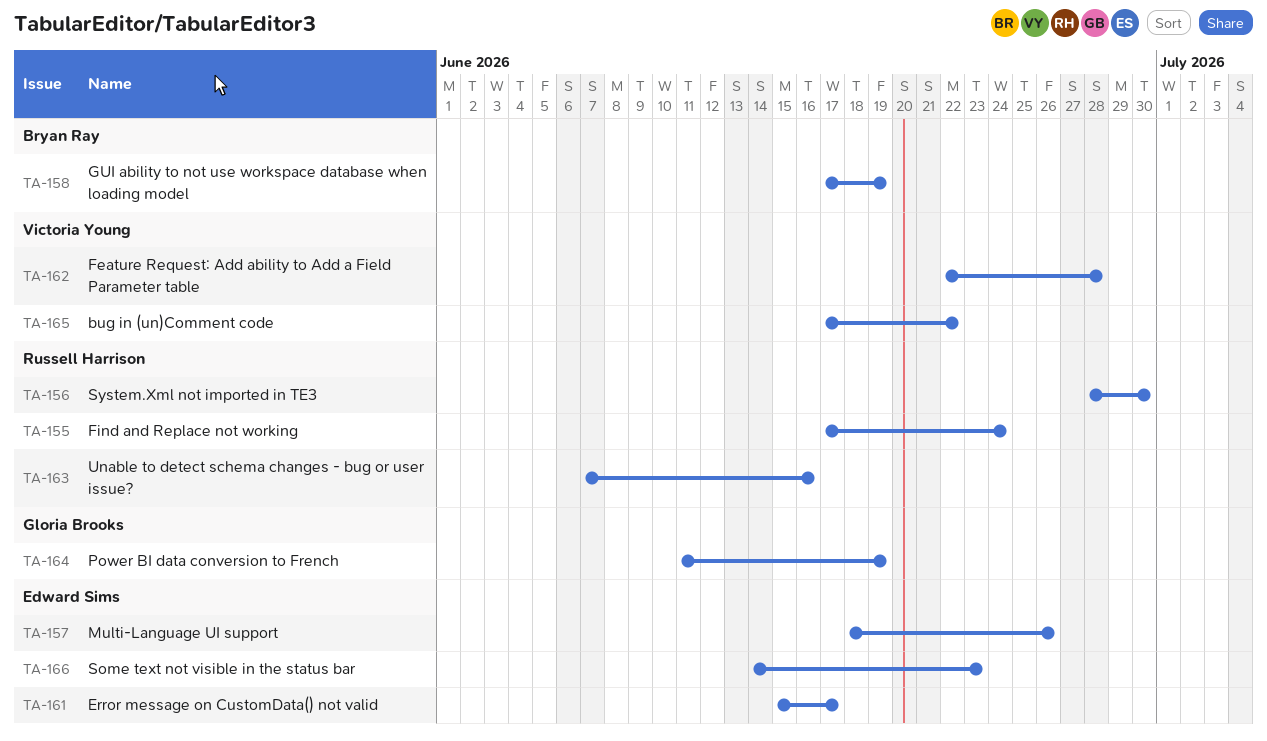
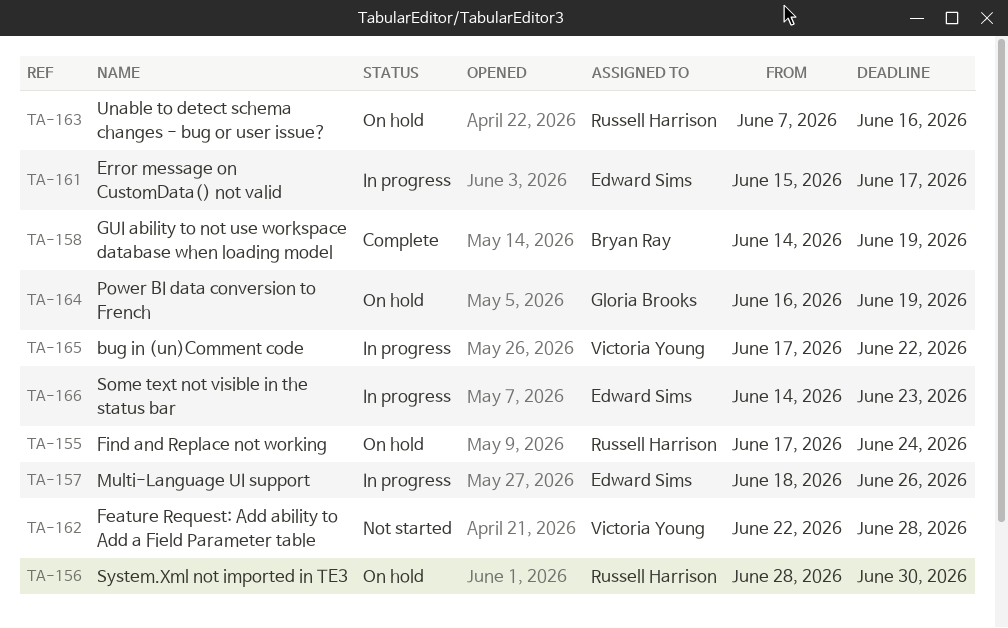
TA-158, start: Jun 17 -> Jun 14
TA-164, start: Jun 11 -> Jun 16

